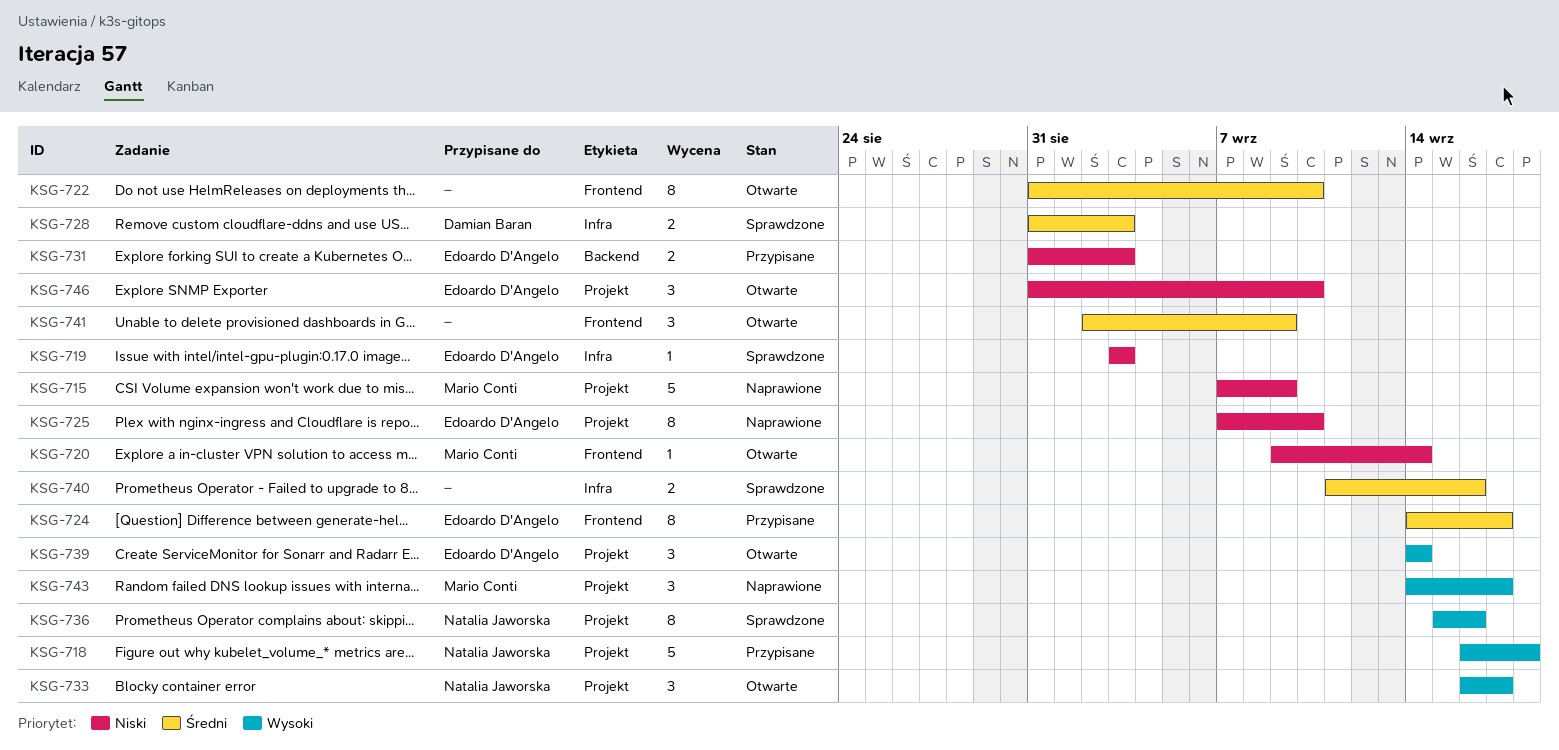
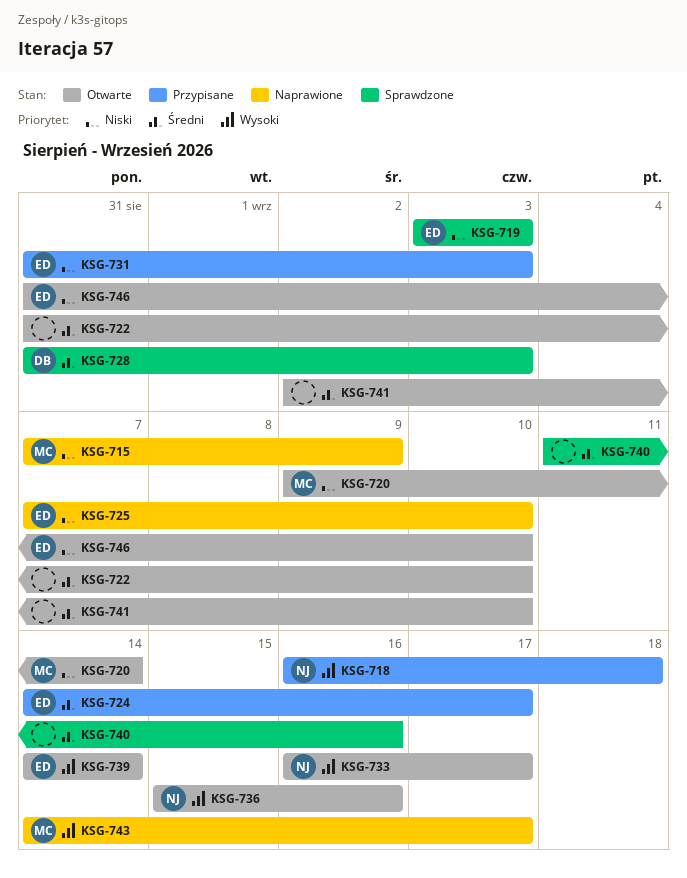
KSG-736, status: Sprawdzone -> Otwarte
KSG-741, due: Sep 9 -> Sep 10

